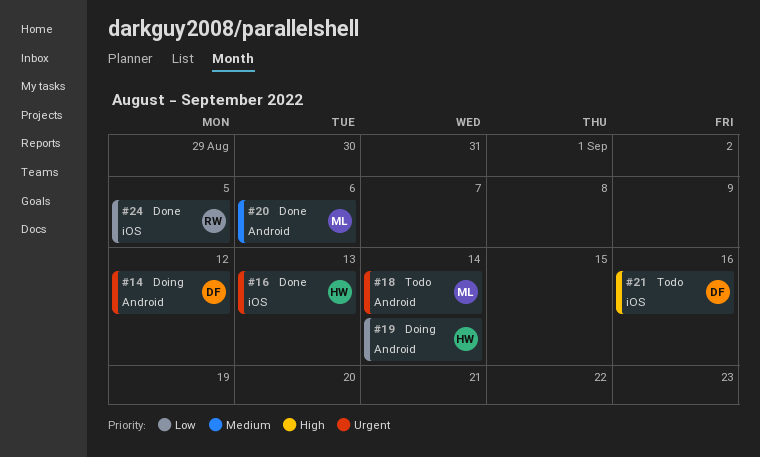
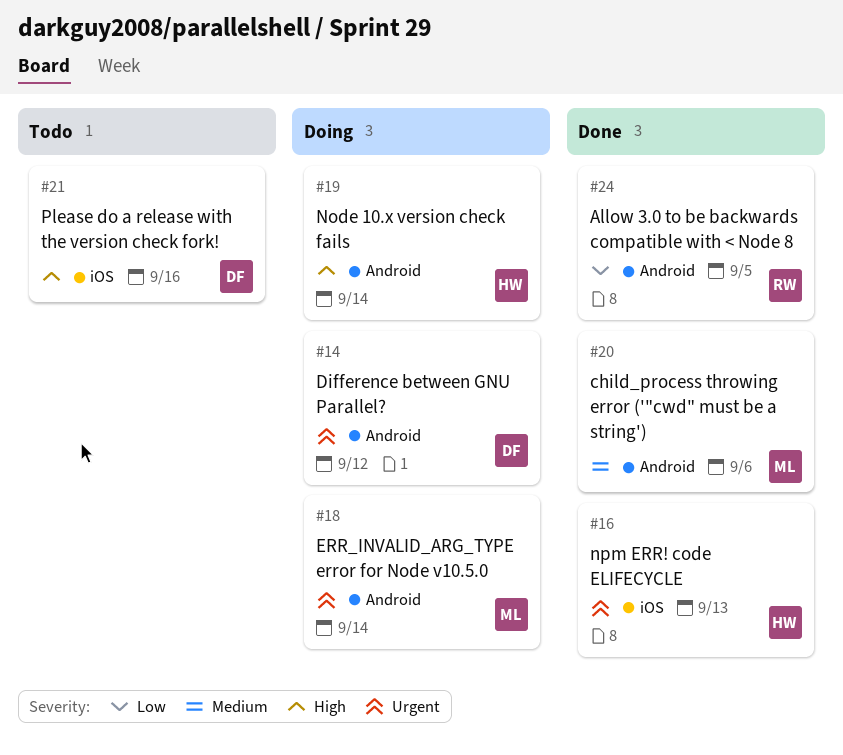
#18, status: Todo -> Doing
#19, priority: Low -> High
#24, label: iOS -> Android

